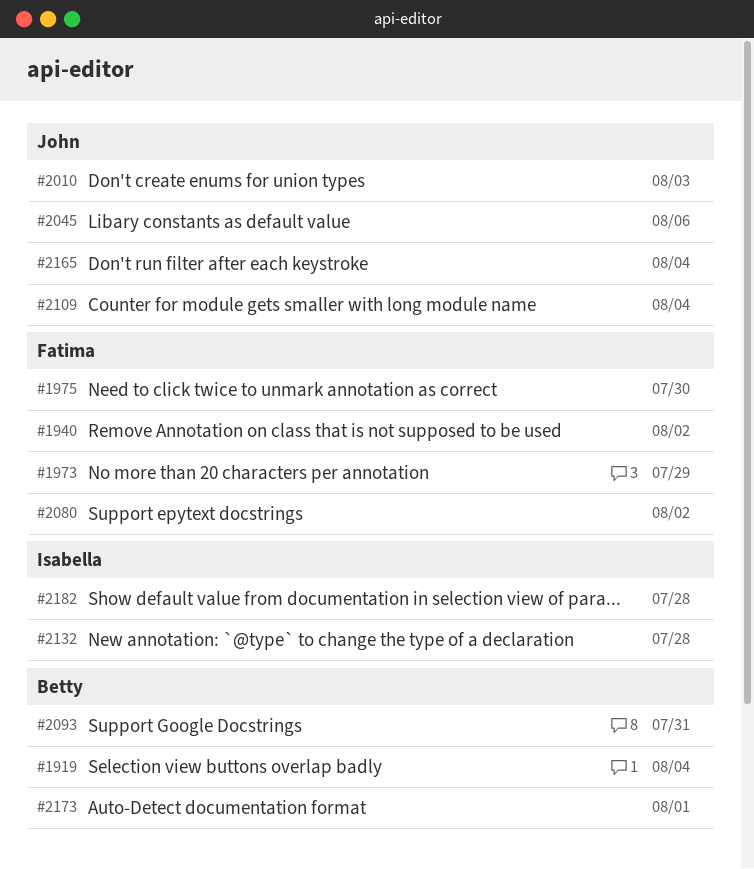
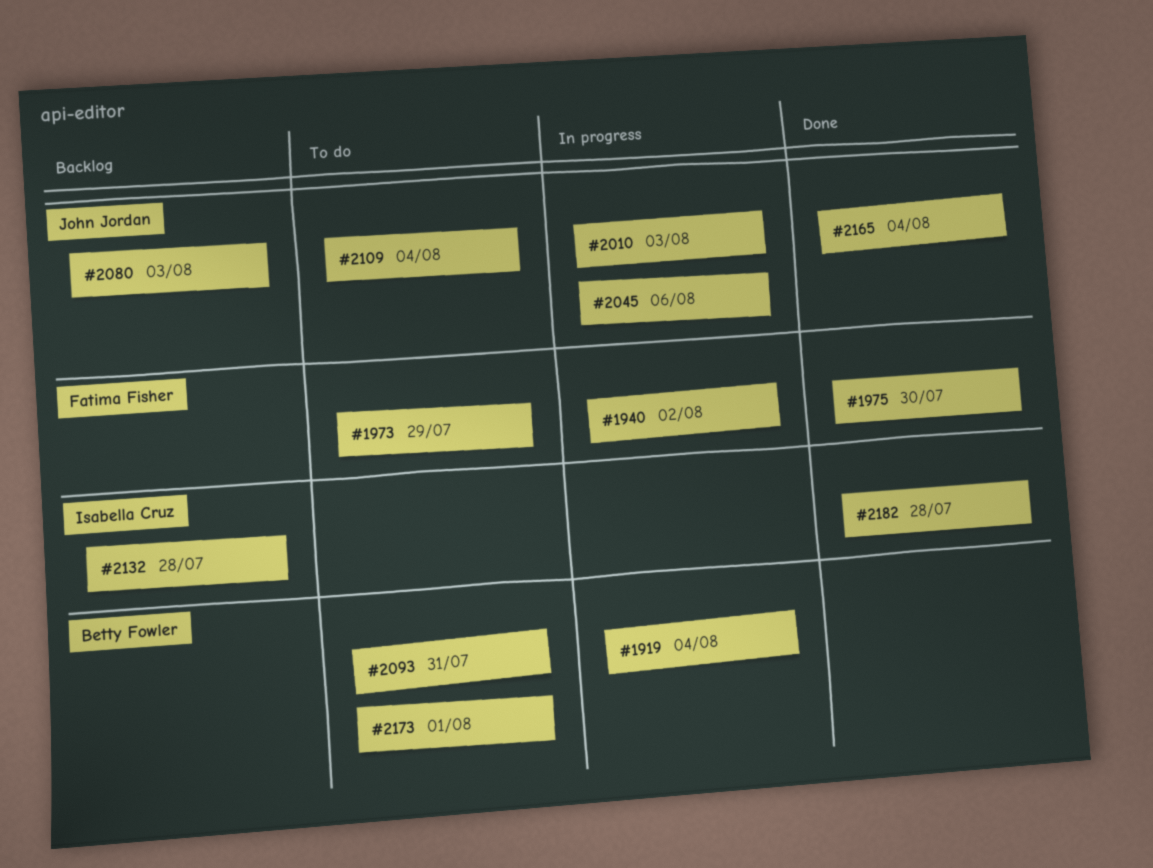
#2080, owner: Fatima Fisher -> John Jordan
#2080, due: Aug 2 -> Aug 3

